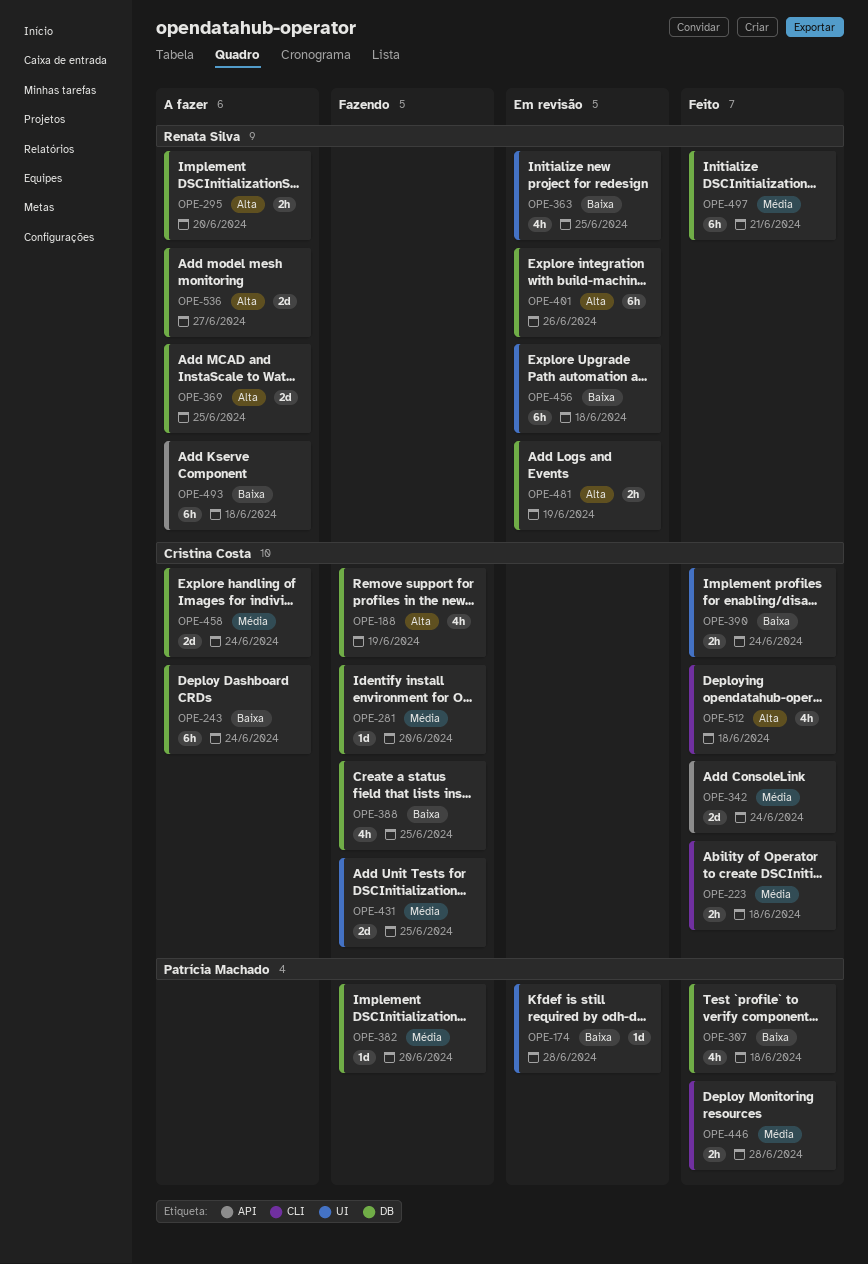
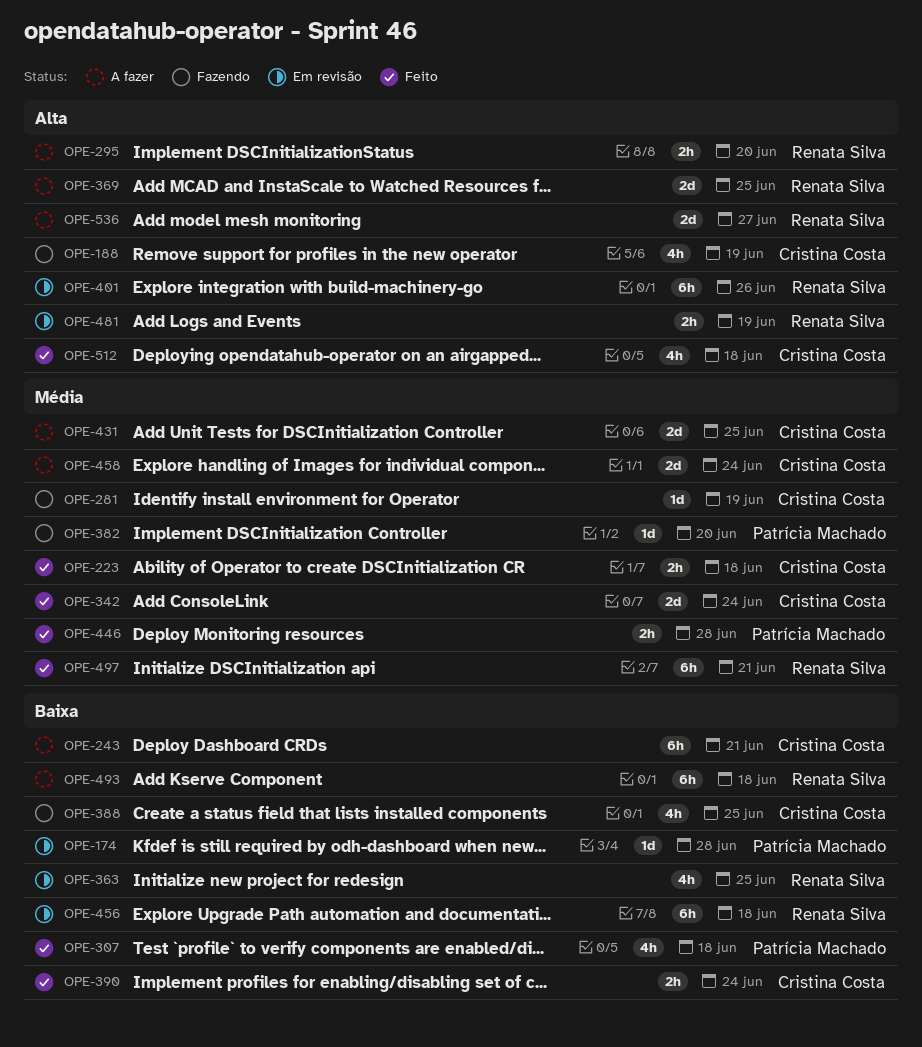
OPE-243, due: Jun 24 -> Jun 21
OPE-281, due: Jun 20 -> Jun 19
OPE-431, status: Fazendo -> A fazer

